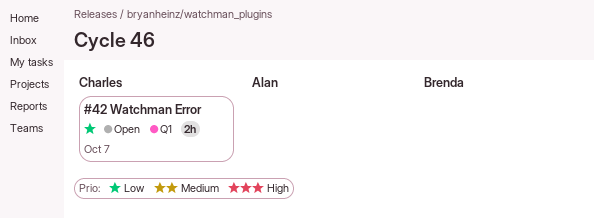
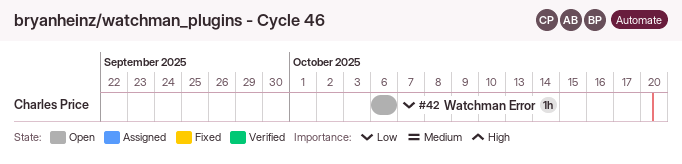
#42, estimate: 2h -> 1h
#42, due: Oct 7 -> Oct 6

